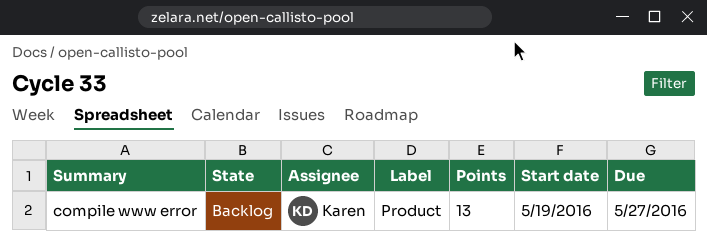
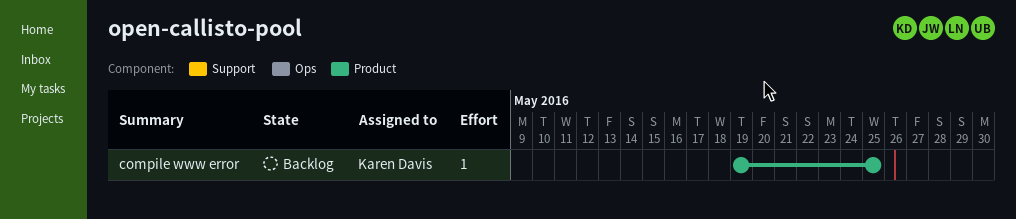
compile www error, estimate: 13 -> 1
compile www error, due: May 27 -> May 25

